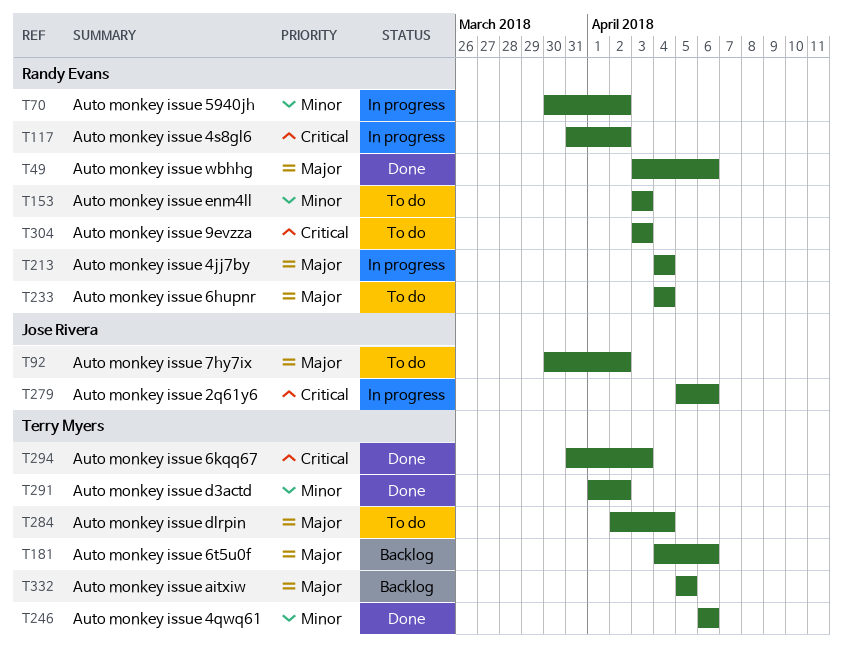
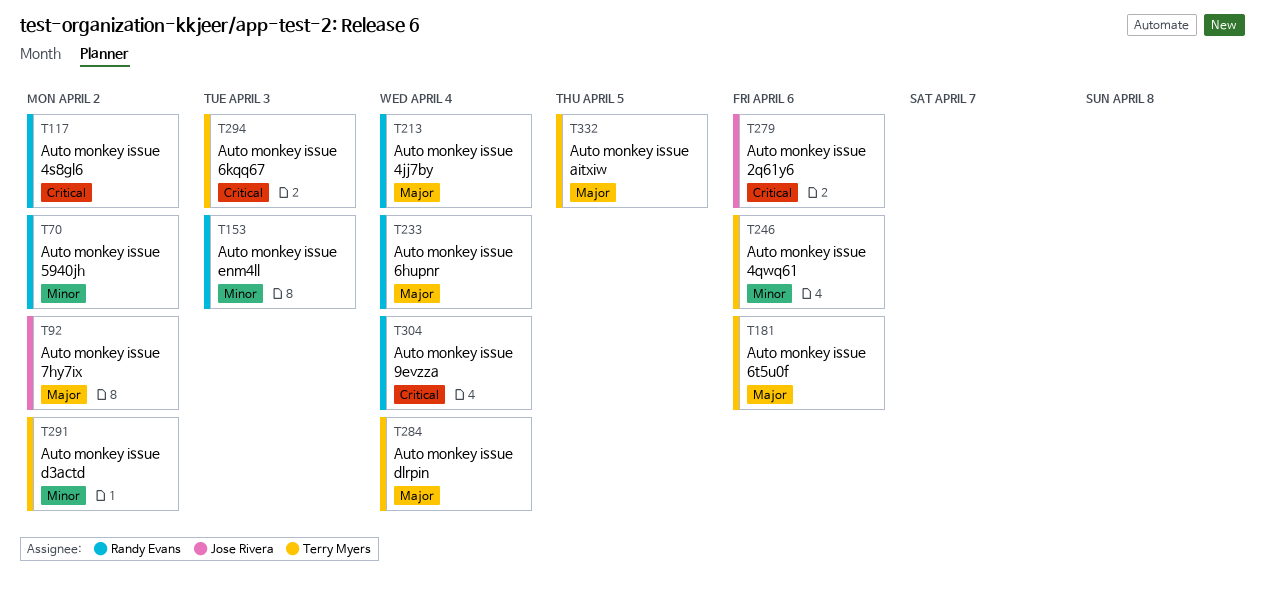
T49: present -> none
T304, due: Apr 3 -> Apr 4

